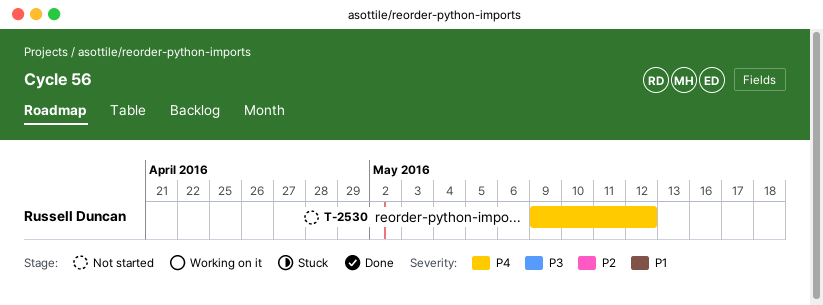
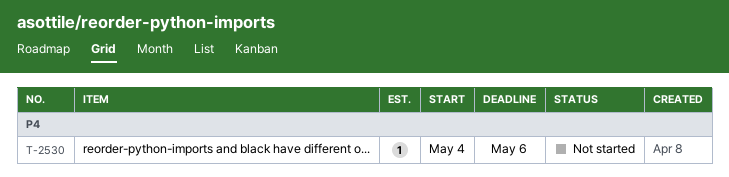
T-2530, start: May 9 -> May 4
T-2530, due: May 12 -> May 6

